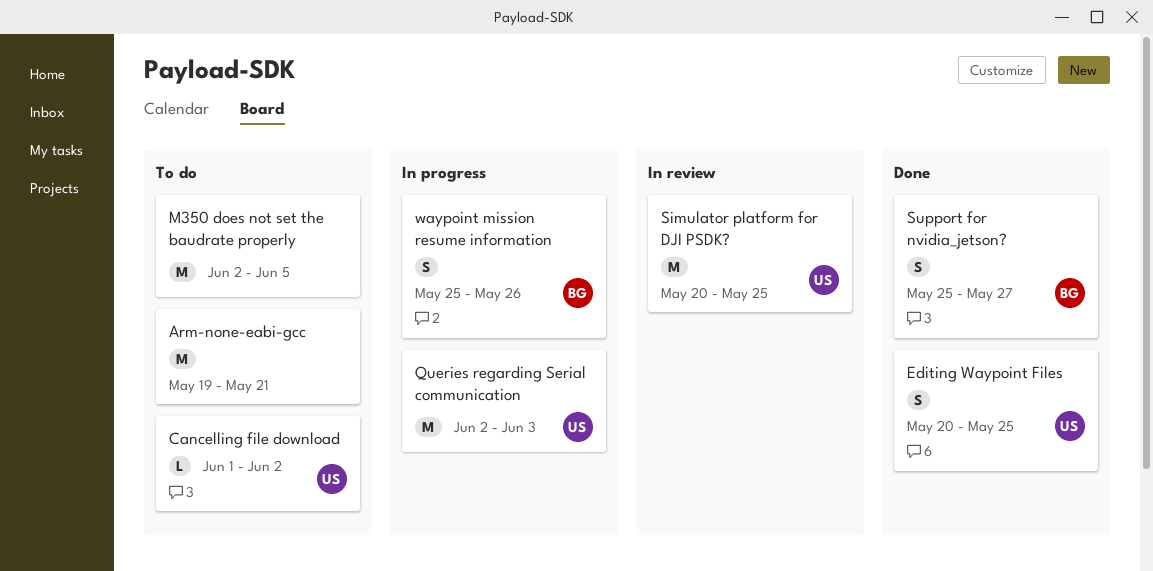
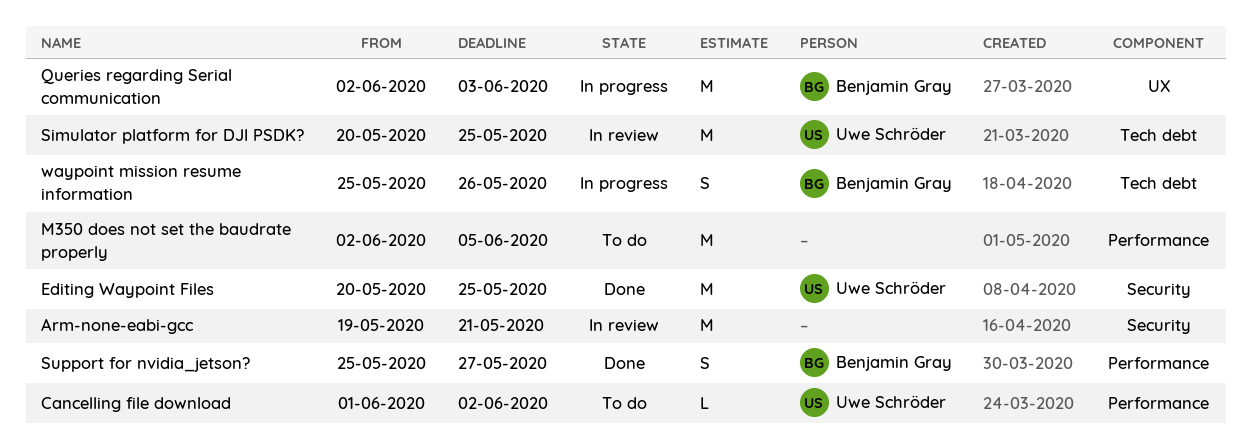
Arm-none-eabi-gcc, status: To do -> In review
Editing Waypoint Files, estimate: S -> M
Queries regarding Serial communication, owner: Uwe Schröder -> Benjamin Gray

